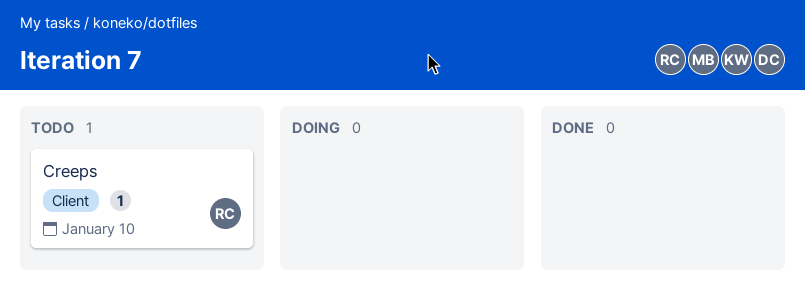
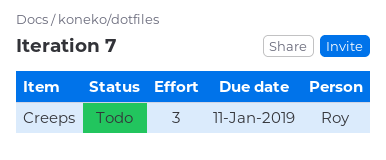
Creeps, estimate: 1 -> 3
Creeps, due: Jan 10 -> Jan 11

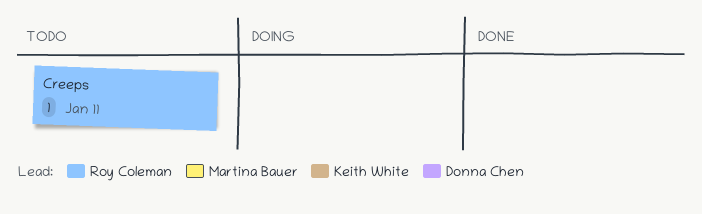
Creeps, estimate: 3 -> 1

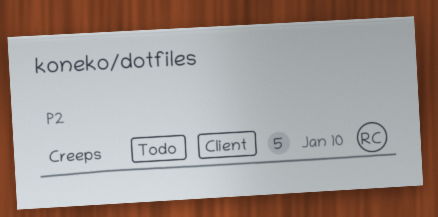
Creeps, estimate: 1 -> 5
Creeps, due: Jan 11 -> Jan 10

